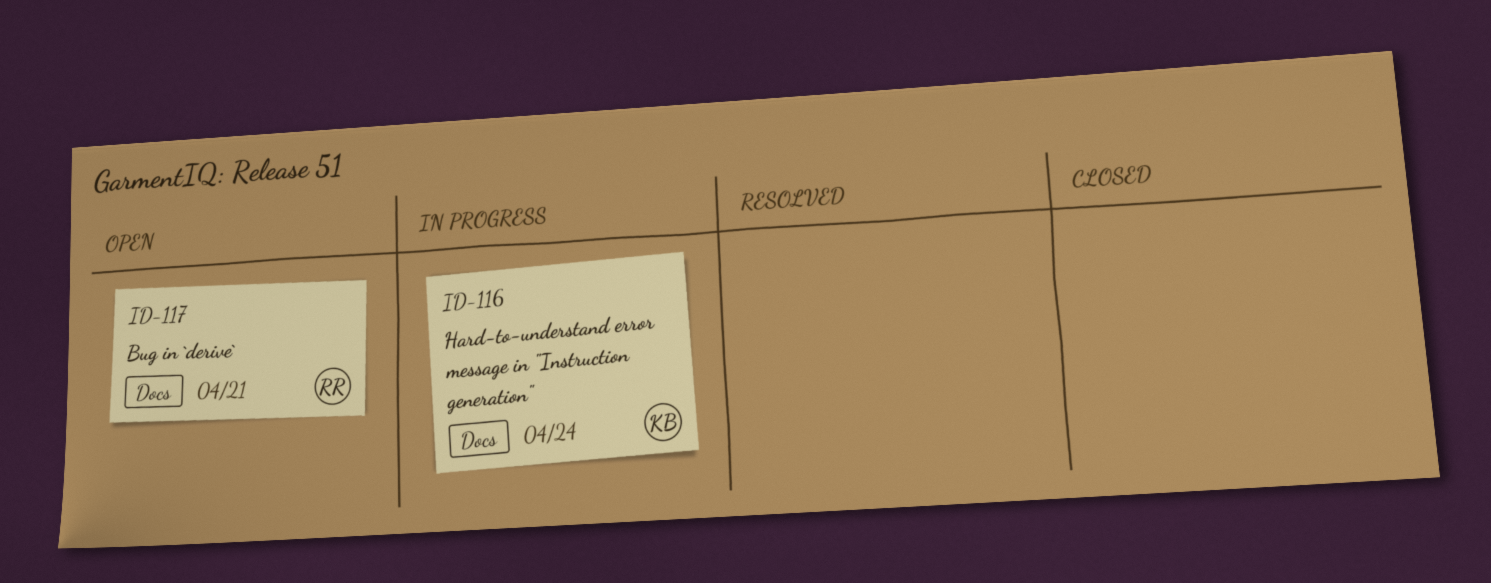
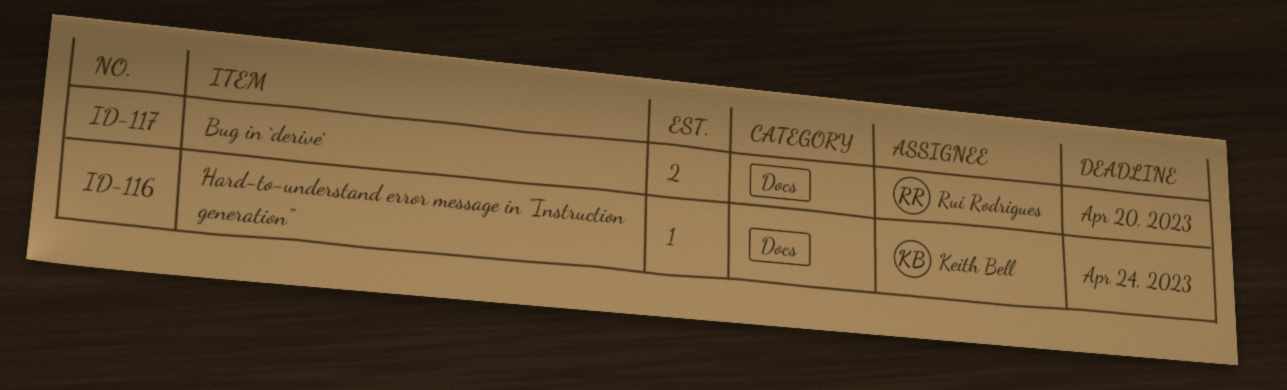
ID-117, due: Apr 21 -> Apr 20

